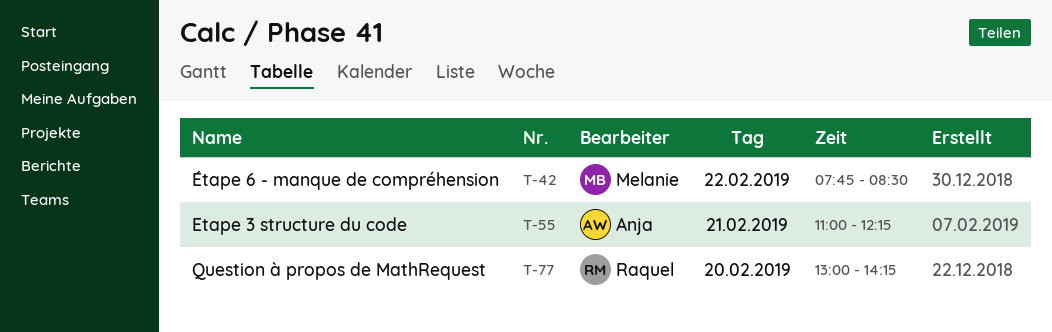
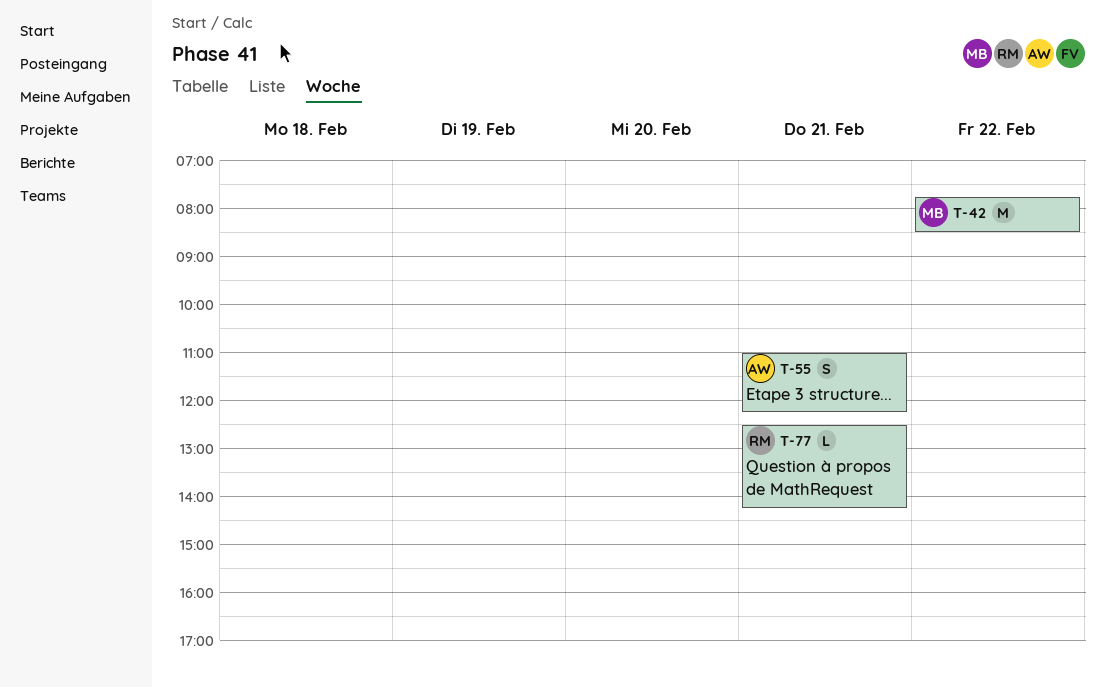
T-77, day: Feb 20 -> Feb 21
T-77, begins: 13:00 -> 12:30

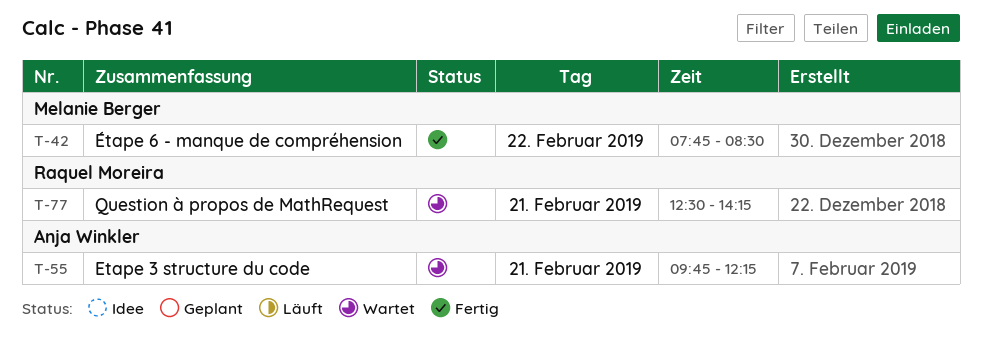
T-55, begins: 11:00 -> 09:45

